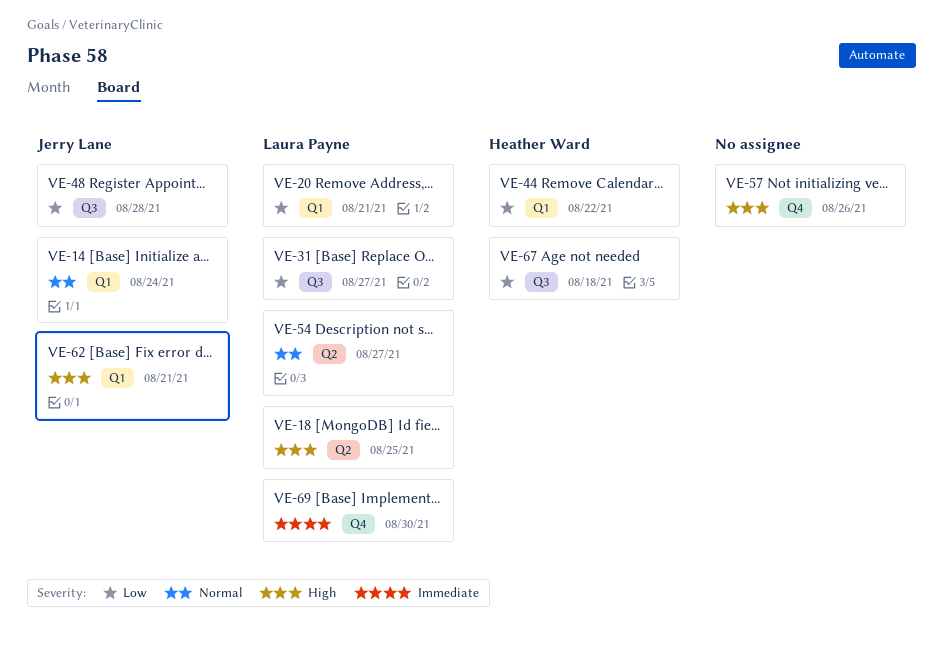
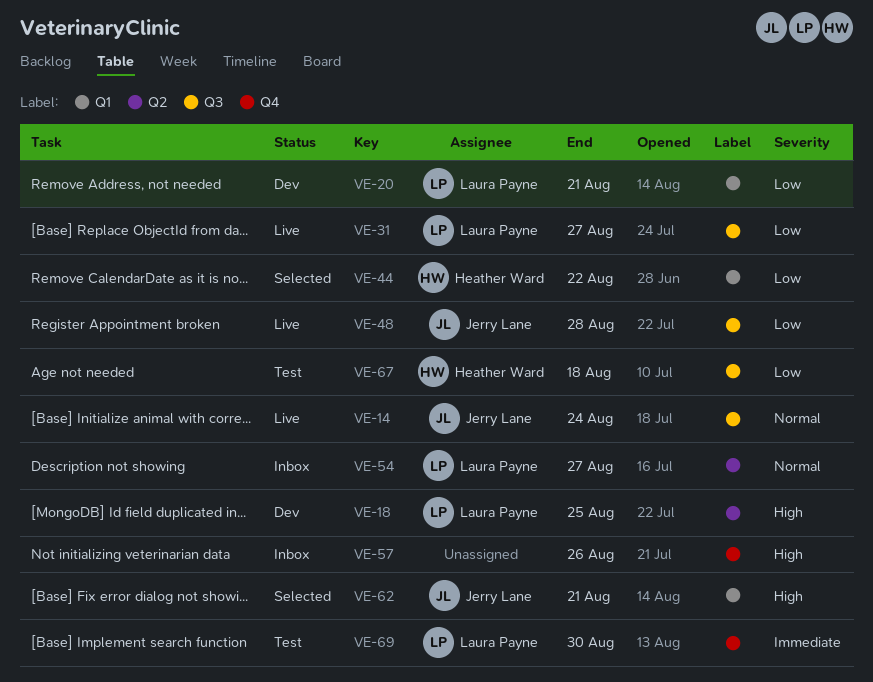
VE-14, label: Q1 -> Q3

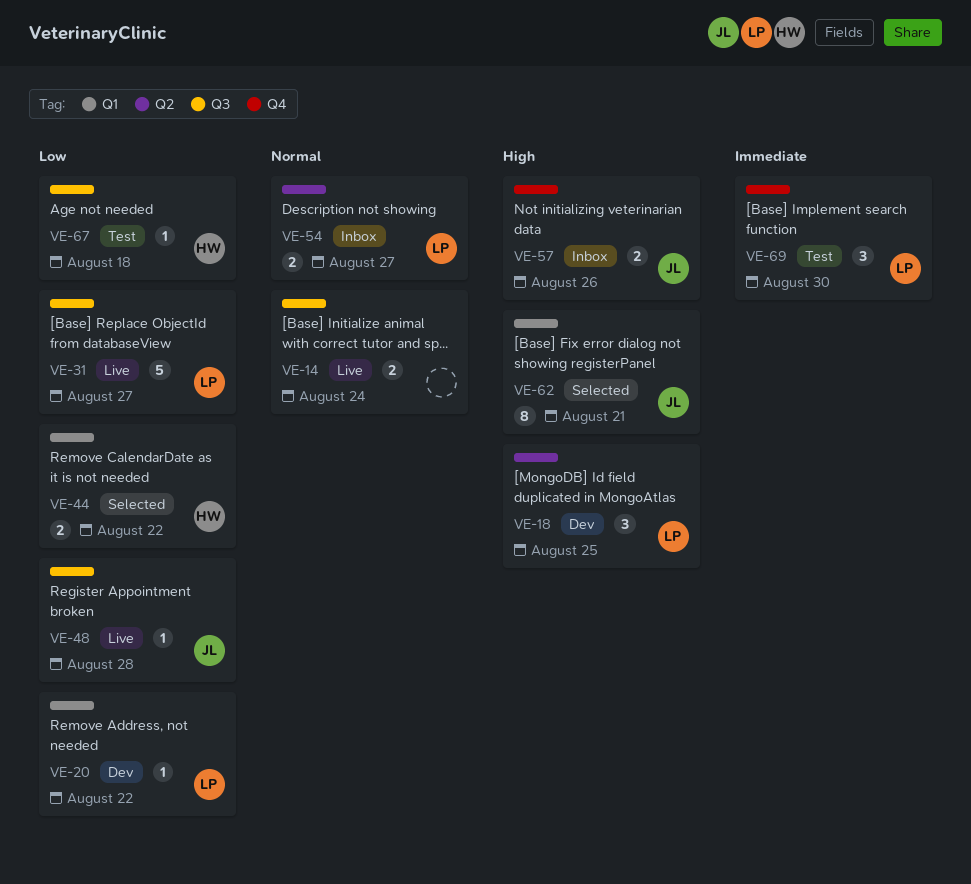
VE-14, owner: Jerry Lane -> none
VE-20, due: Aug 21 -> Aug 22
VE-57, owner: none -> Jerry Lane

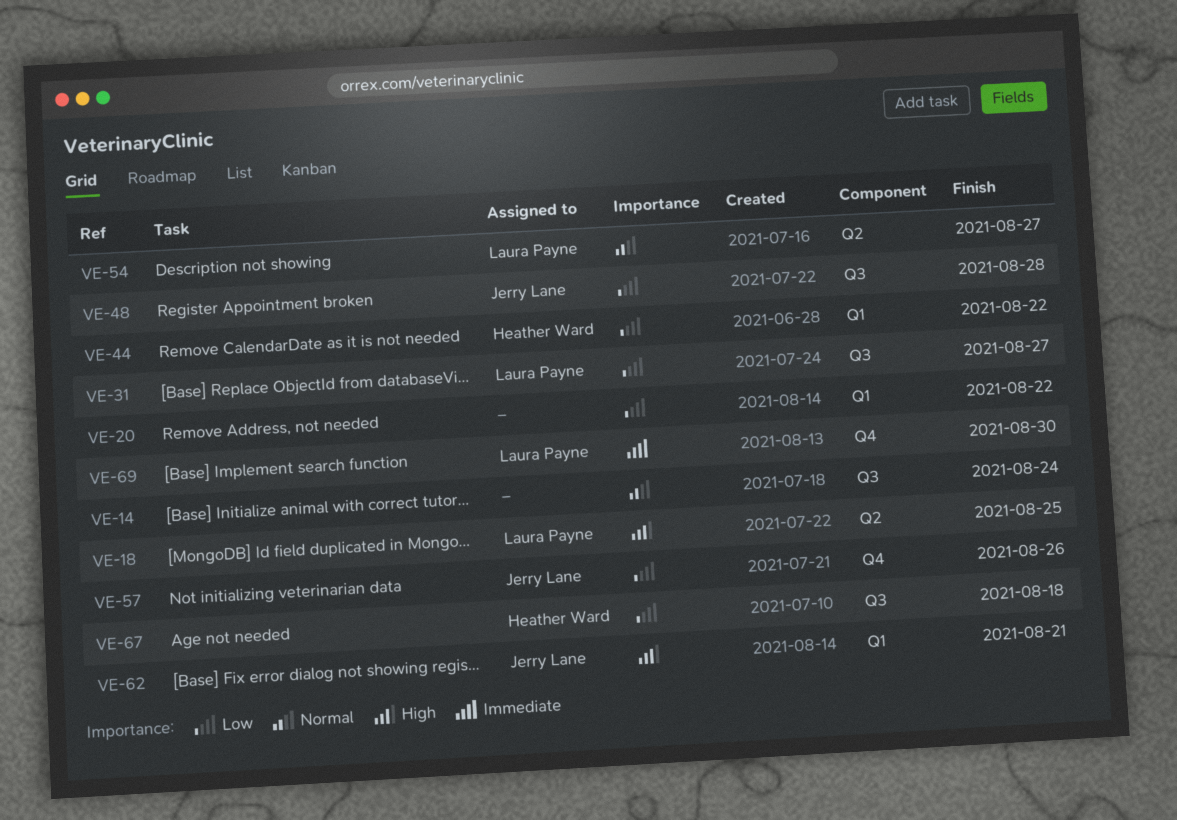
VE-20, owner: Laura Payne -> none
VE-57, priority: High -> Low

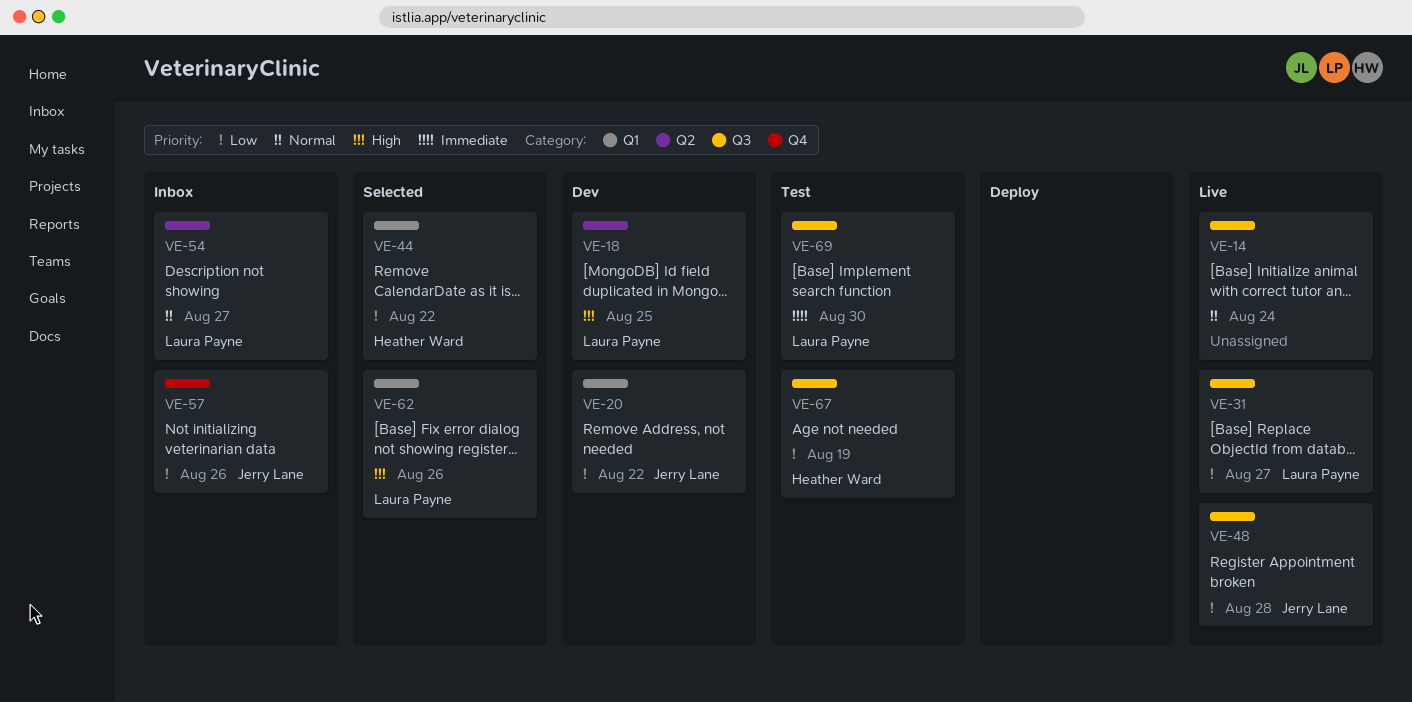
VE-20, owner: none -> Jerry Lane
VE-62, owner: Jerry Lane -> Laura Payne
VE-62, due: Aug 21 -> Aug 26
VE-67, due: Aug 18 -> Aug 19
VE-69, label: Q4 -> Q3

